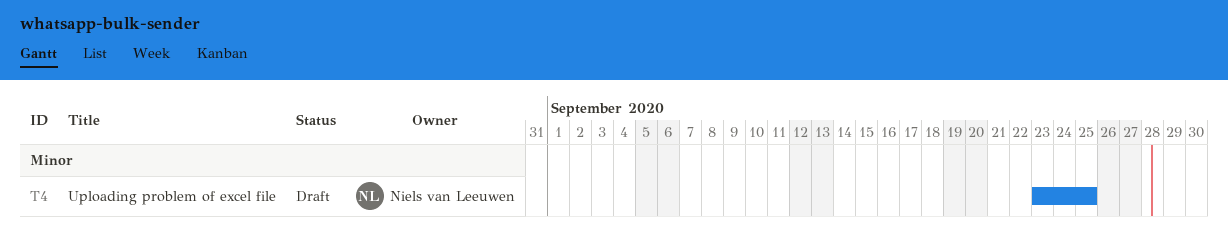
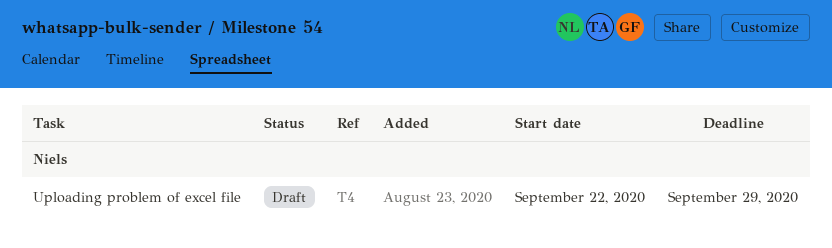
T4, start: Sep 23 -> Sep 22
T4, due: Sep 25 -> Sep 29

